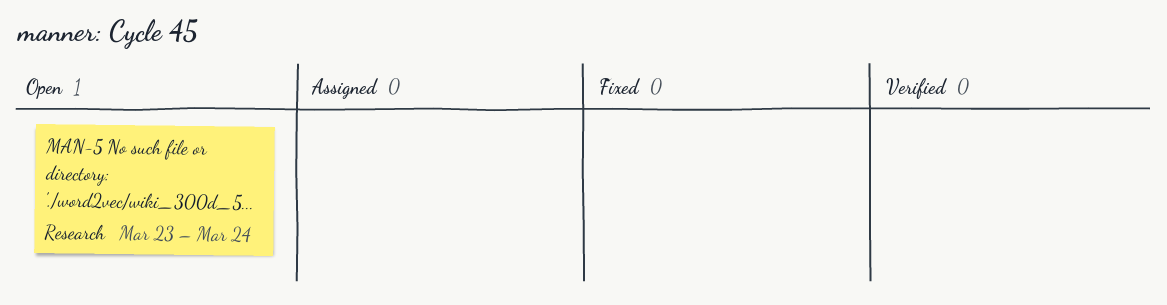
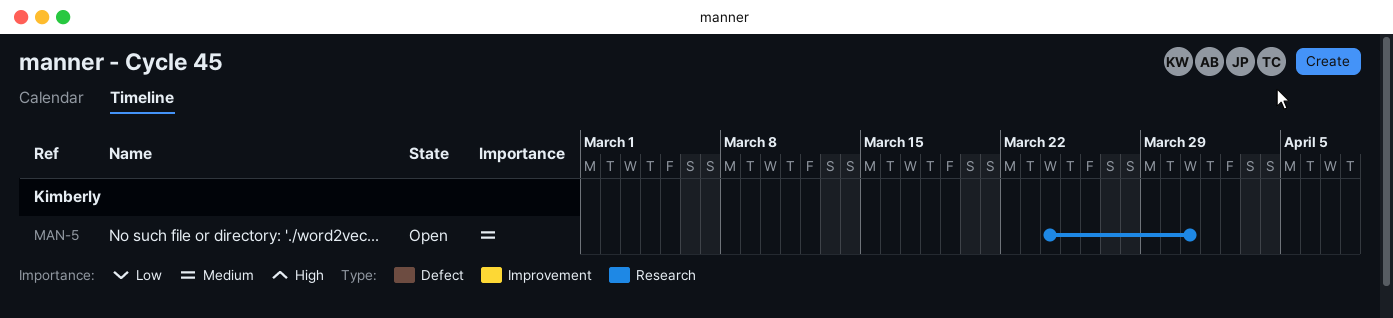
MAN-5, start: Mar 23 -> Mar 24
MAN-5, due: Mar 24 -> Mar 31

